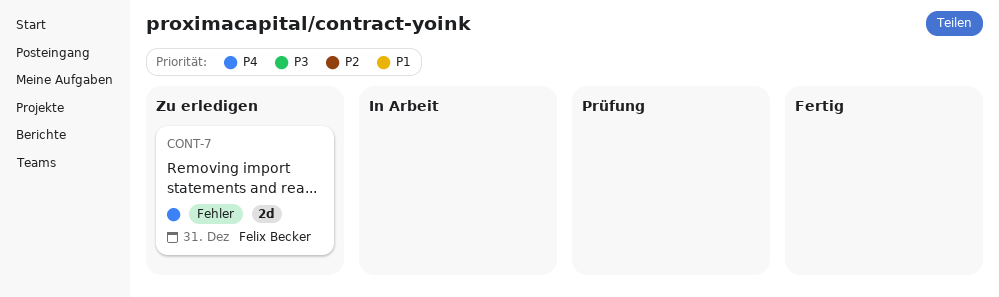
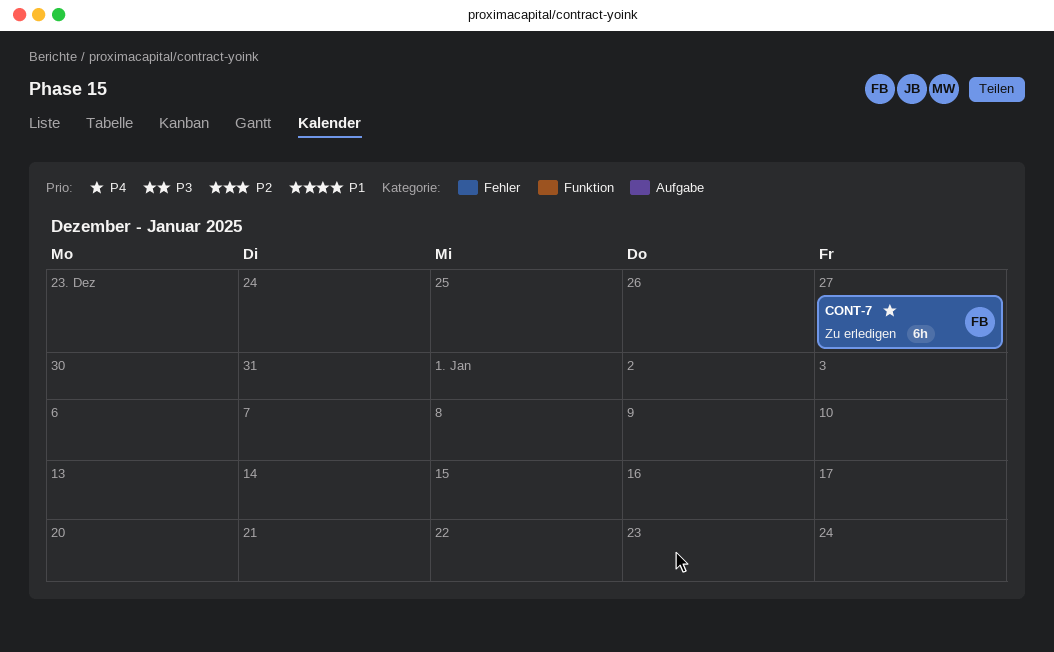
CONT-7, estimate: 2d -> 6h
CONT-7, due: Dec 31 -> Dec 27

